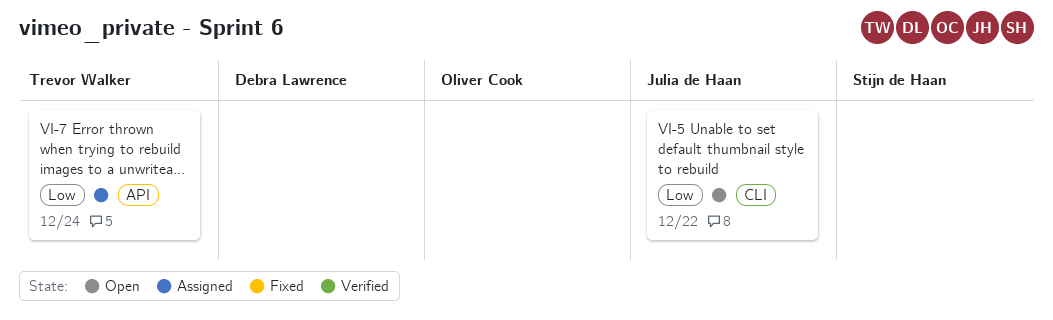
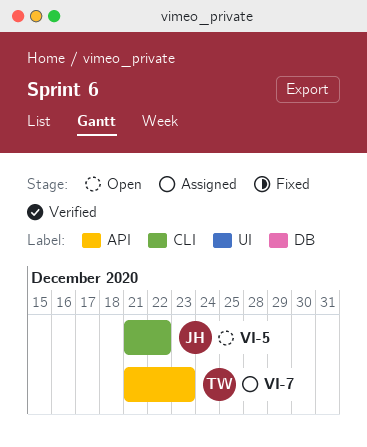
VI-7, due: Dec 24 -> Dec 23

